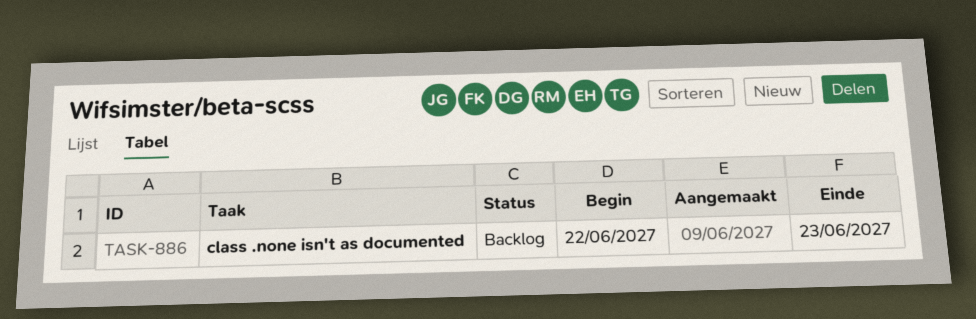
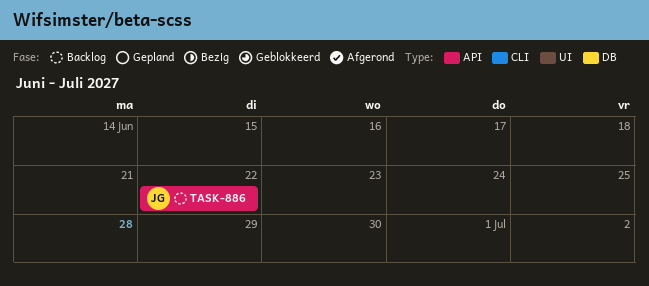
TASK-886, due: Jun 23 -> Jun 22

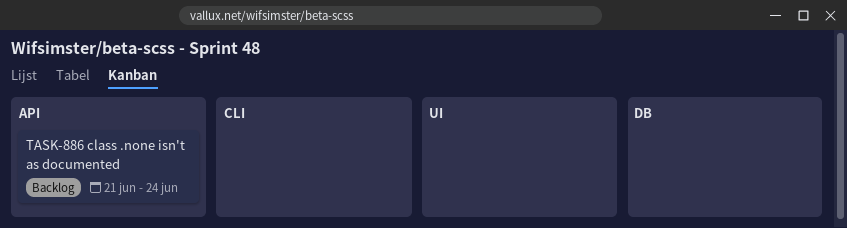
TASK-886, start: Jun 22 -> Jun 21
TASK-886, due: Jun 22 -> Jun 24

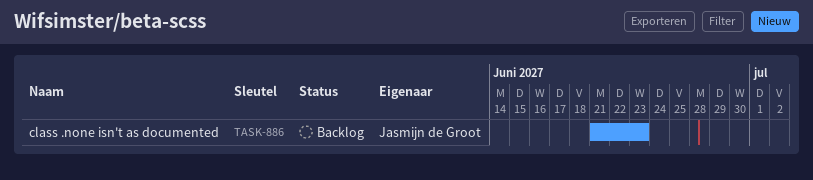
TASK-886, due: Jun 24 -> Jun 23

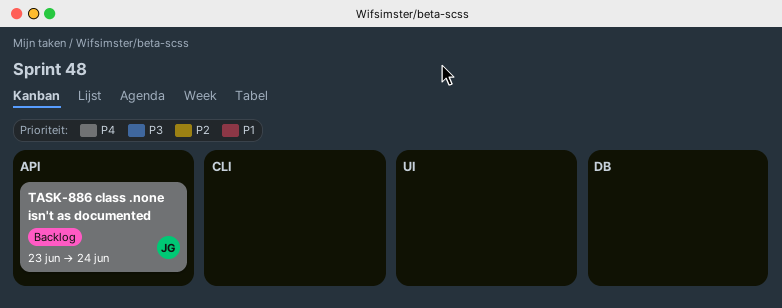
TASK-886, start: Jun 21 -> Jun 23
TASK-886, due: Jun 23 -> Jun 24

